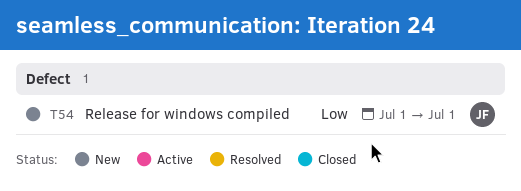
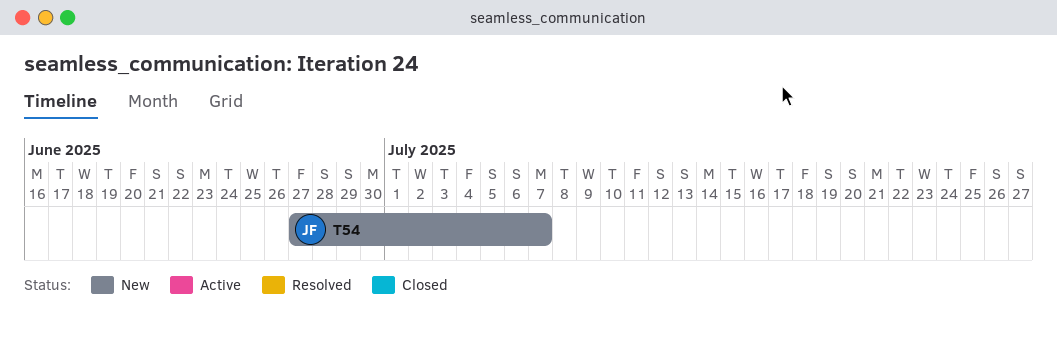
T54, start: Jul 1 -> Jun 27
T54, due: Jul 1 -> Jul 7

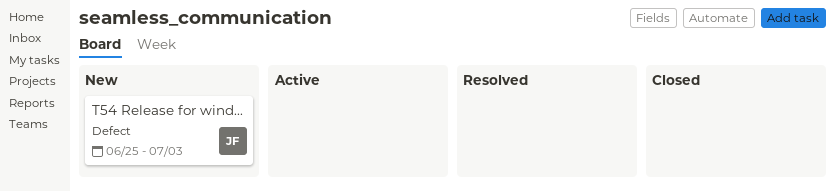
T54, start: Jun 27 -> Jun 25
T54, due: Jul 7 -> Jul 3

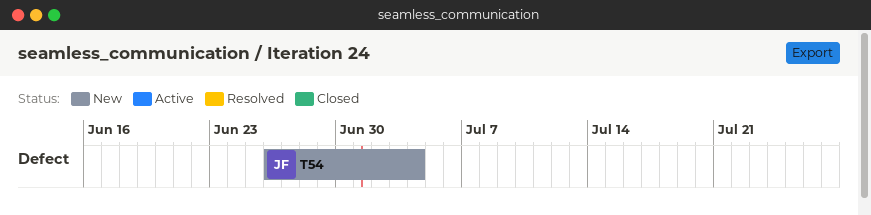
T54, start: Jun 25 -> Jun 26
T54, due: Jul 3 -> Jul 4

